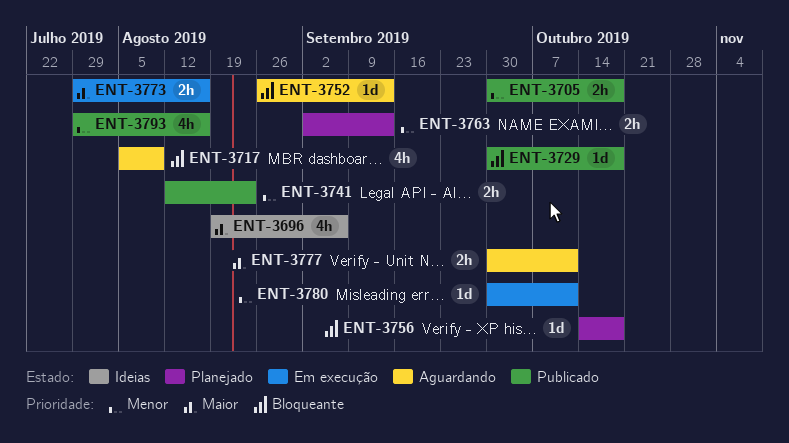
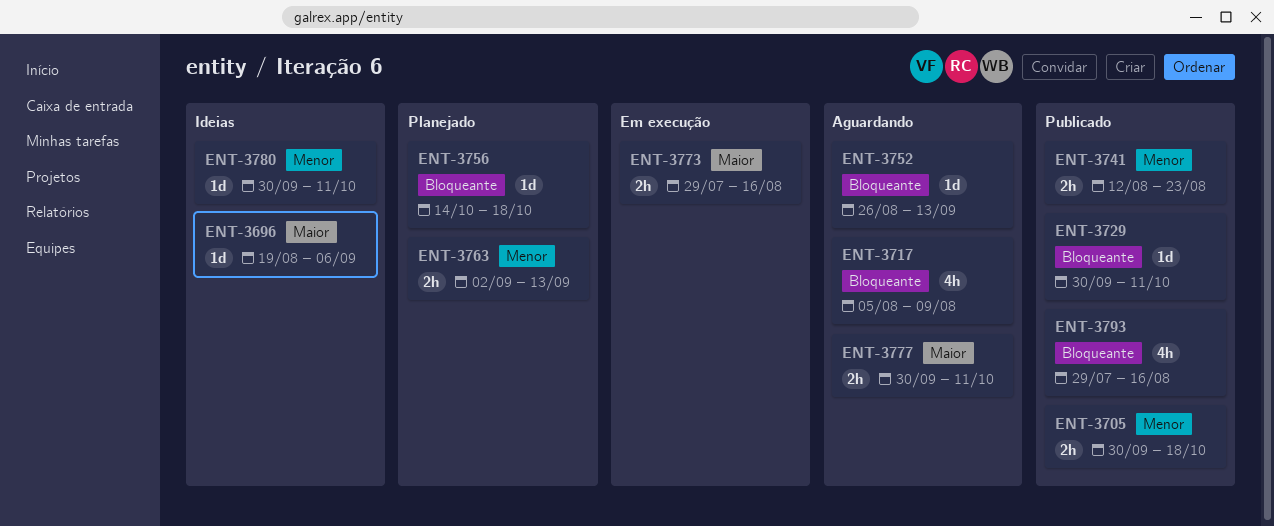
ENT-3696, estimate: 4h -> 1d
ENT-3729, due: Oct 18 -> Oct 11
ENT-3780, status: Em execução -> Ideias
ENT-3793, priority: Menor -> Bloqueante

